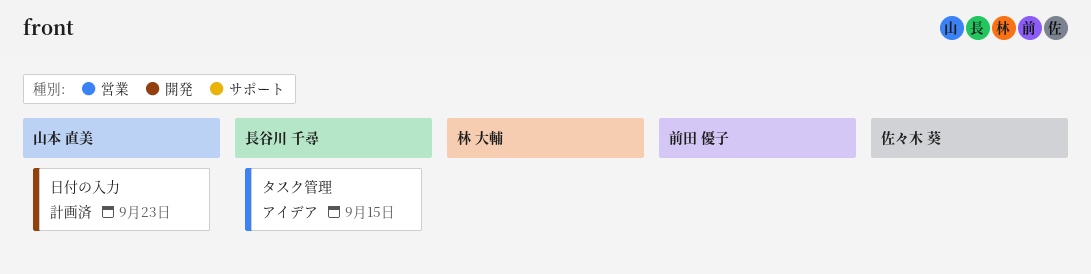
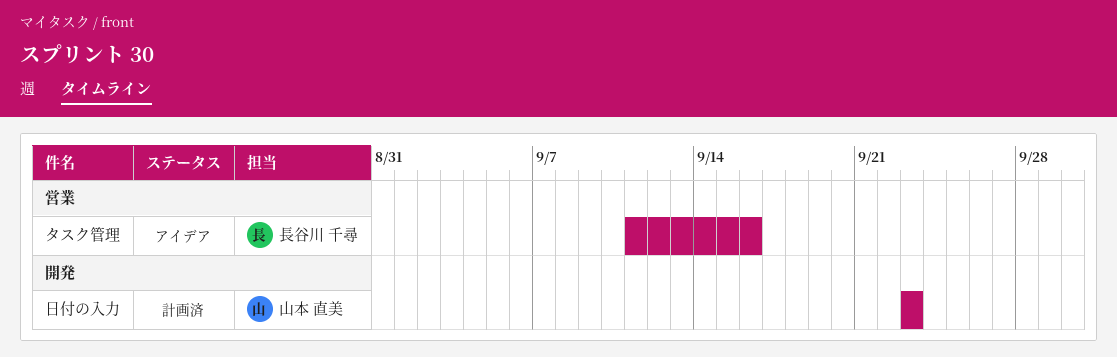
タスク管理, due: Sep 15 -> Sep 16

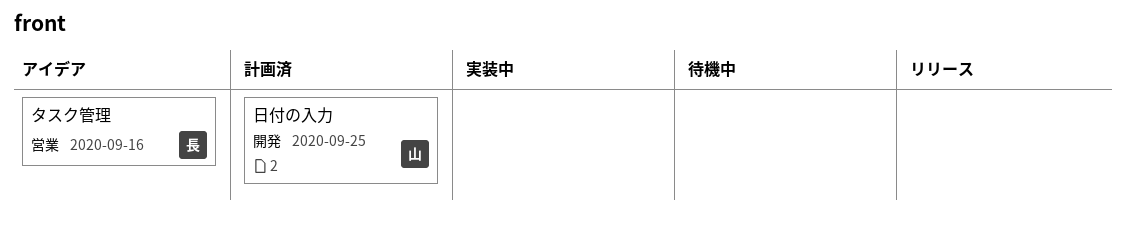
日付の入力, due: Sep 23 -> Sep 25

